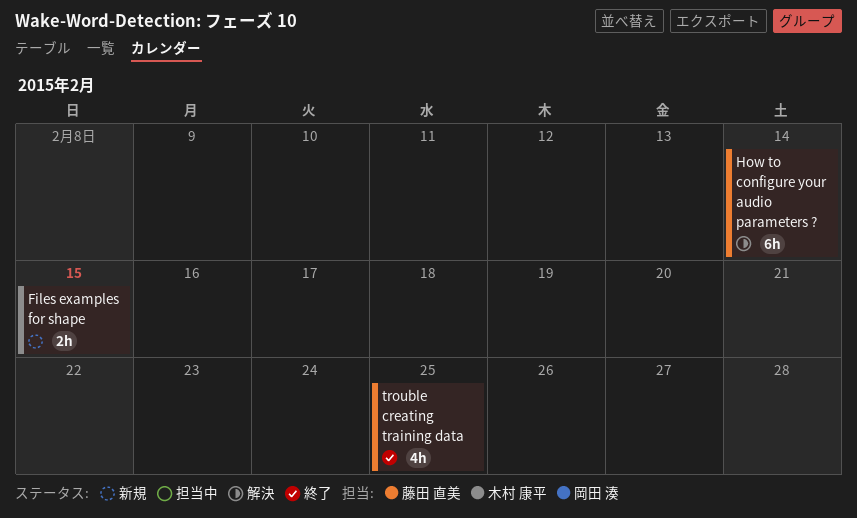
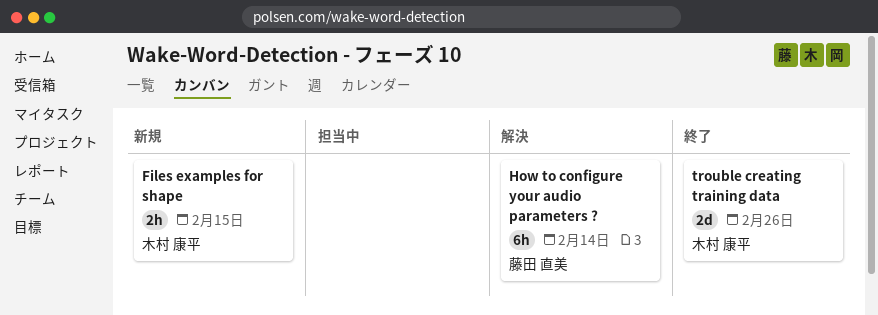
trouble creating training data, owner: 藤田 直美 -> 木村 康平
trouble creating training data, estimate: 4h -> 2d
trouble creating training data, due: Feb 25 -> Feb 26

